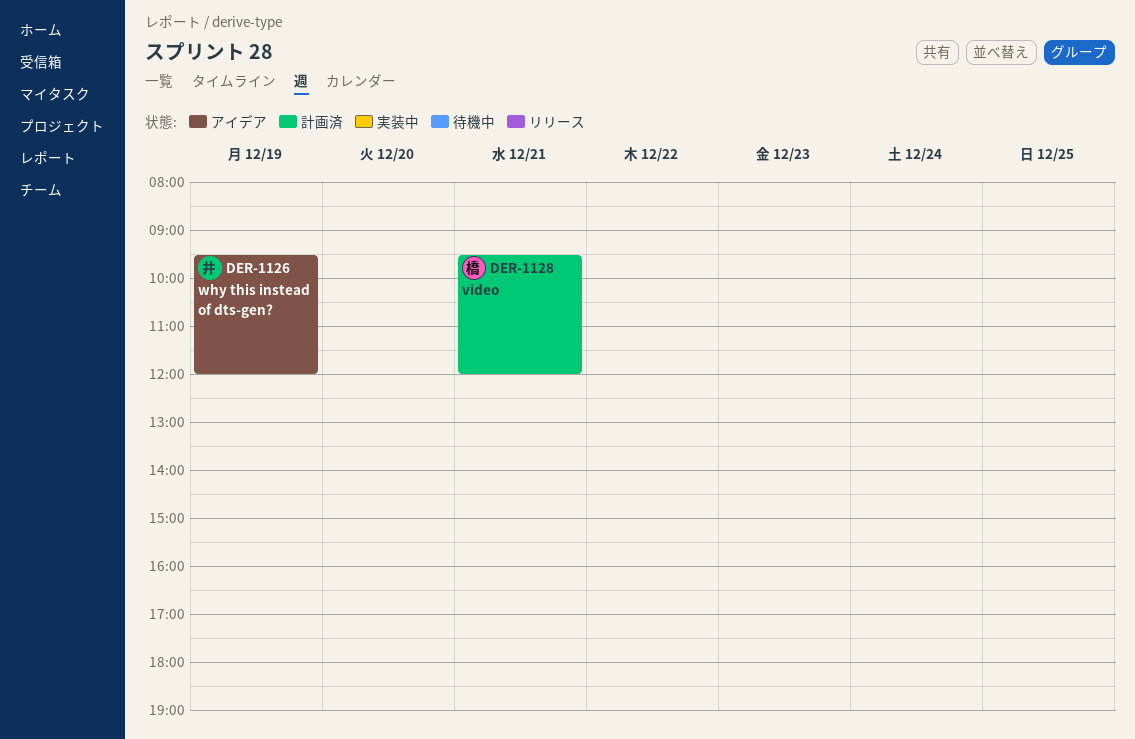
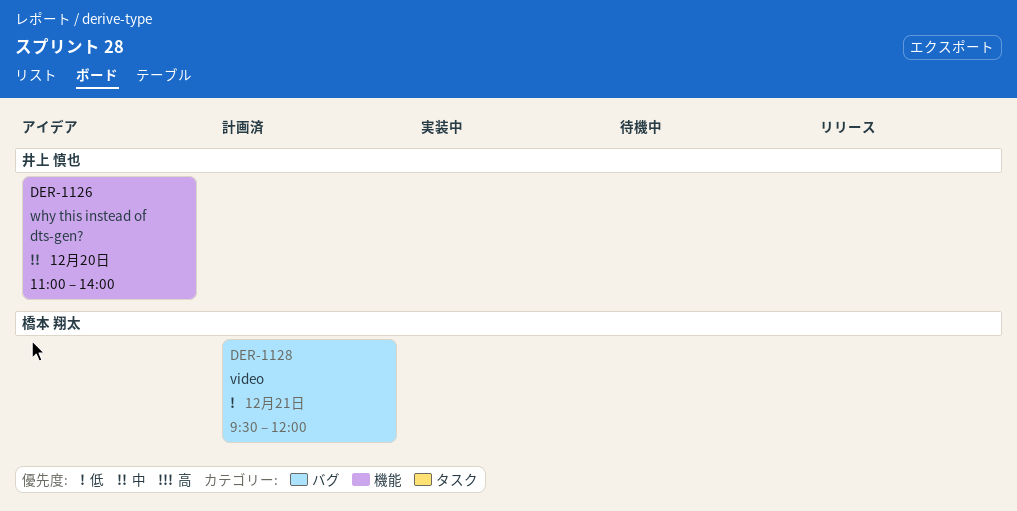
DER-1126, day: Dec 19 -> Dec 20
DER-1126, begins: 09:30 -> 11:00
DER-1126, ends: 12:00 -> 14:00

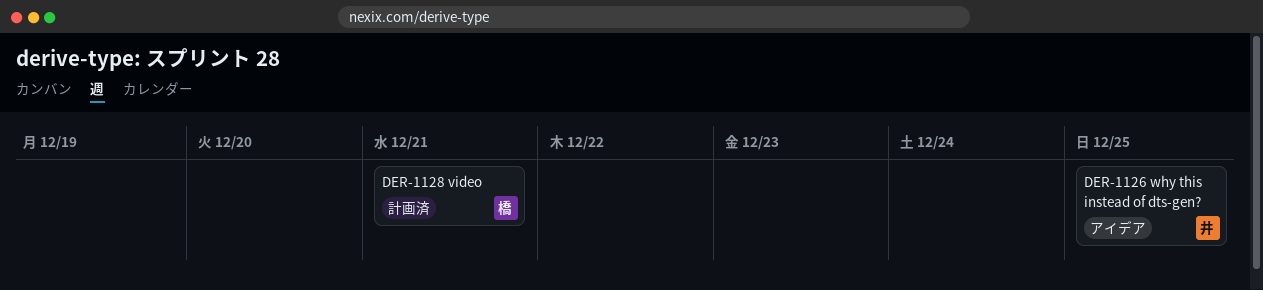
DER-1126, day: Dec 20 -> Dec 25

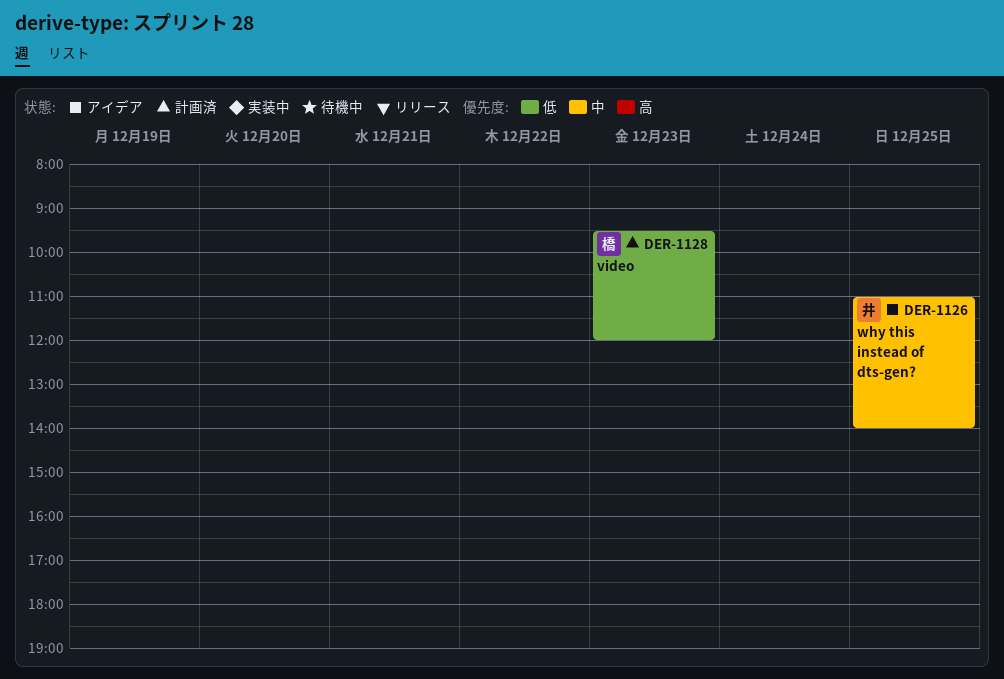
DER-1128, day: Dec 21 -> Dec 23

